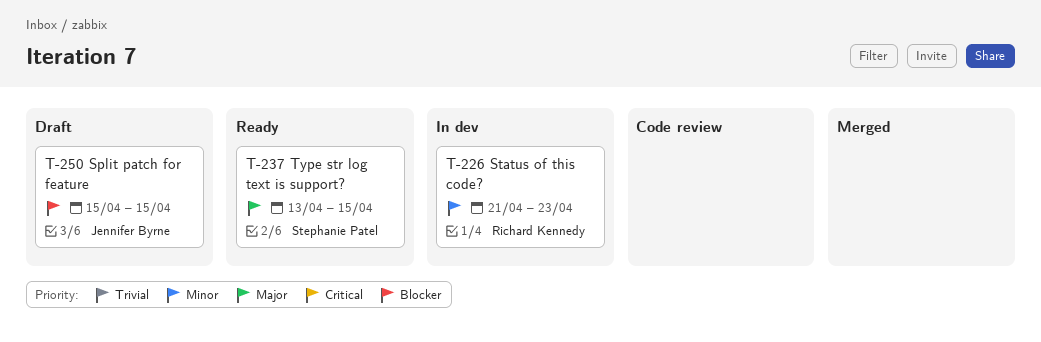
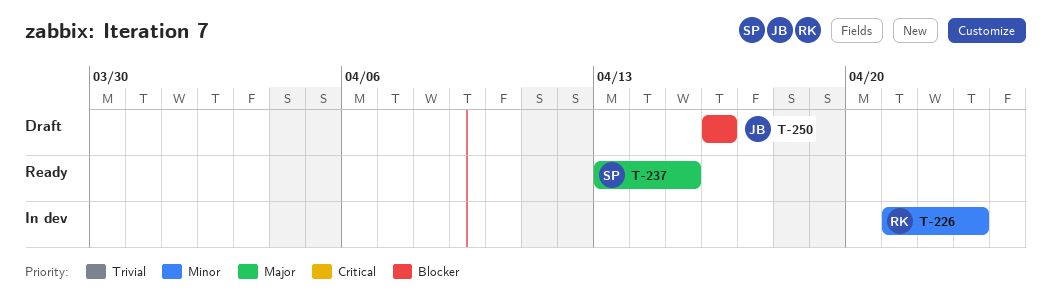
T-250, start: Apr 15 -> Apr 16
T-250, due: Apr 15 -> Apr 16

